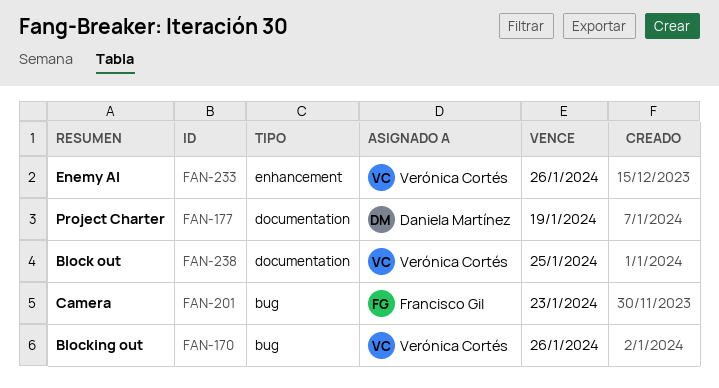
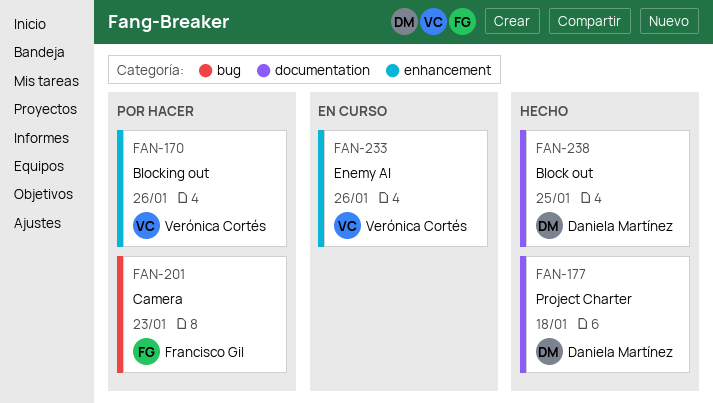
FAN-170, label: bug -> enhancement
FAN-177, due: Jan 19 -> Jan 18
FAN-238, owner: Verónica Cortés -> Daniela Martínez

